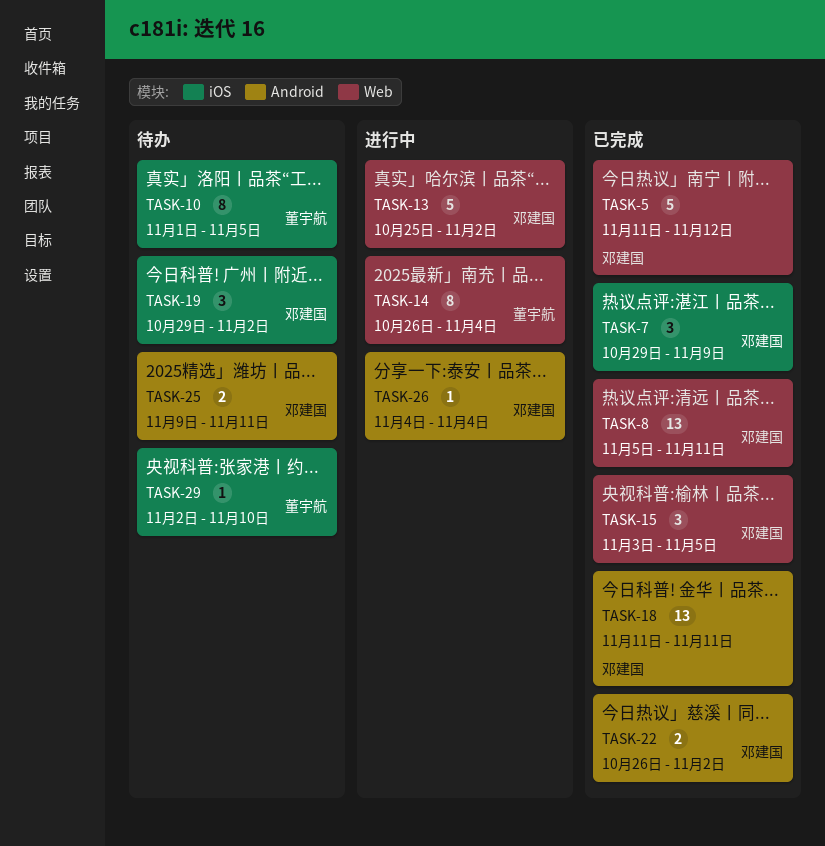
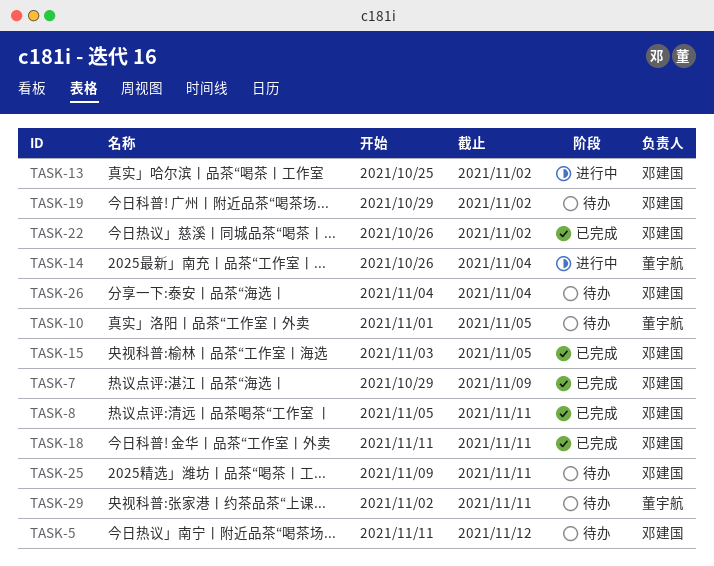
TASK-5, status: 已完成 -> 待办
TASK-26, status: 进行中 -> 待办
TASK-29, due: Nov 10 -> Nov 11

